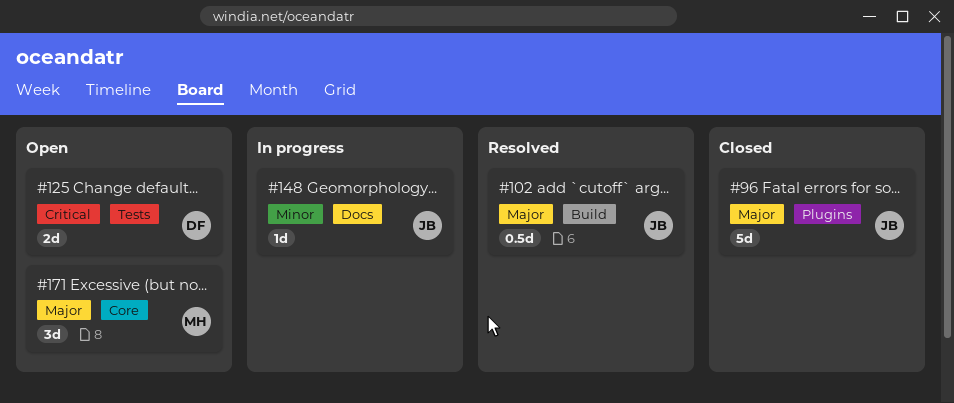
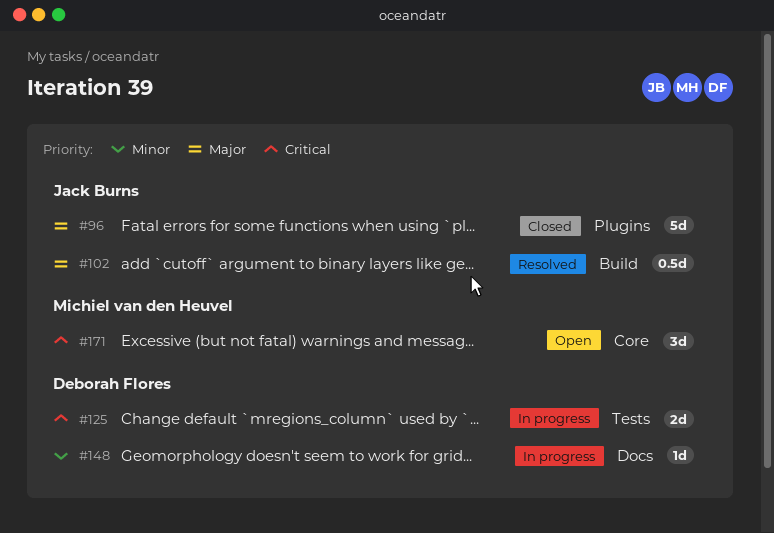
#125, status: Open -> In progress
#148, owner: Jack Burns -> Deborah Flores
#171, priority: Major -> Critical

